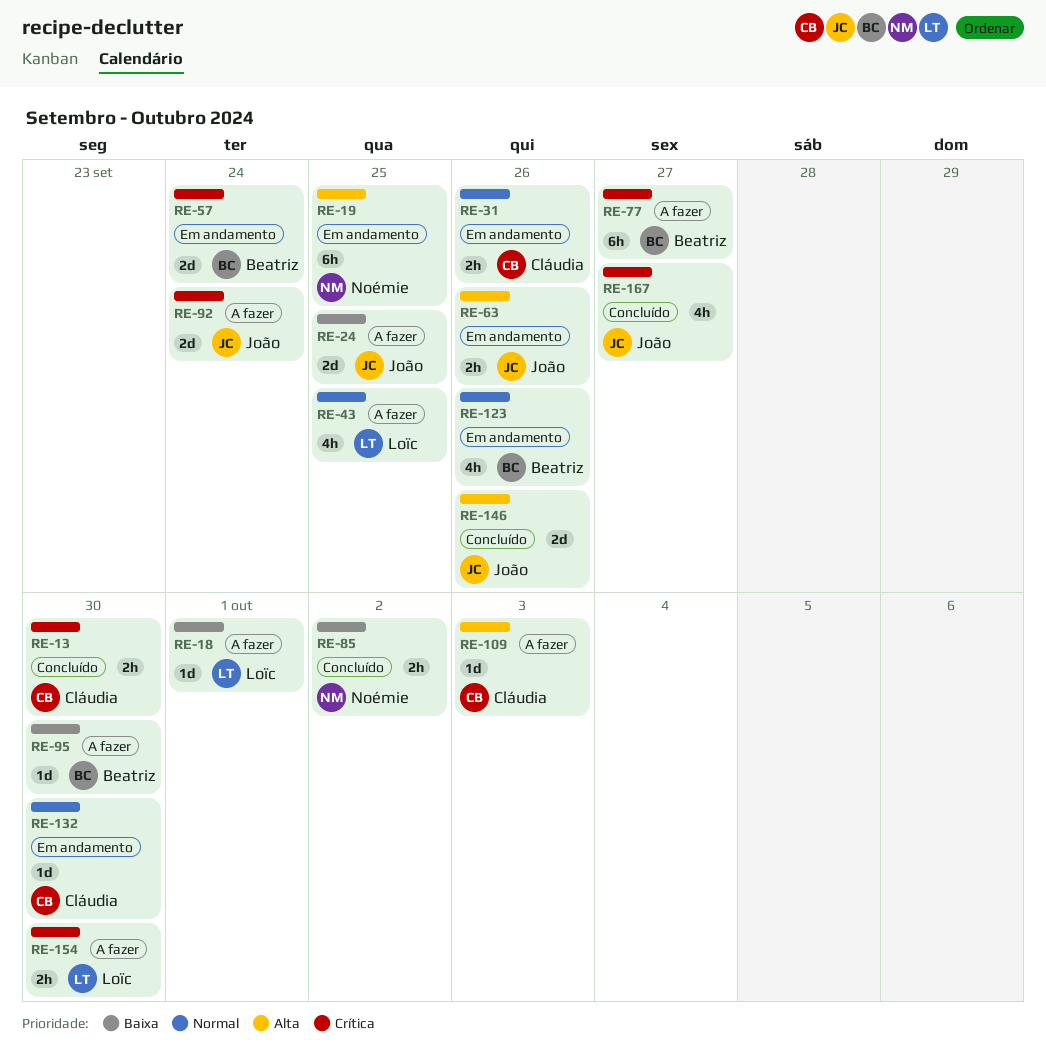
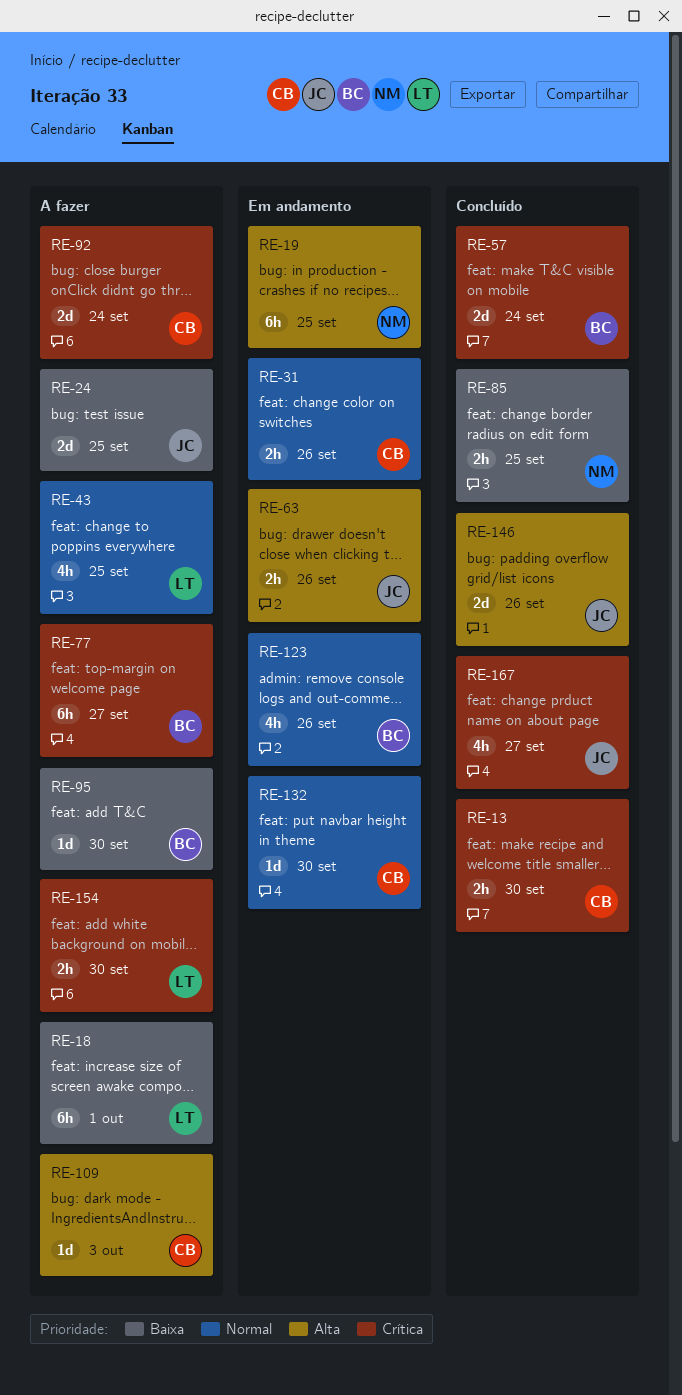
RE-18, estimate: 1d -> 6h
RE-57, status: Em andamento -> Concluído
RE-85, due: Oct 2 -> Sep 25
RE-92, owner: João -> Cláudia

